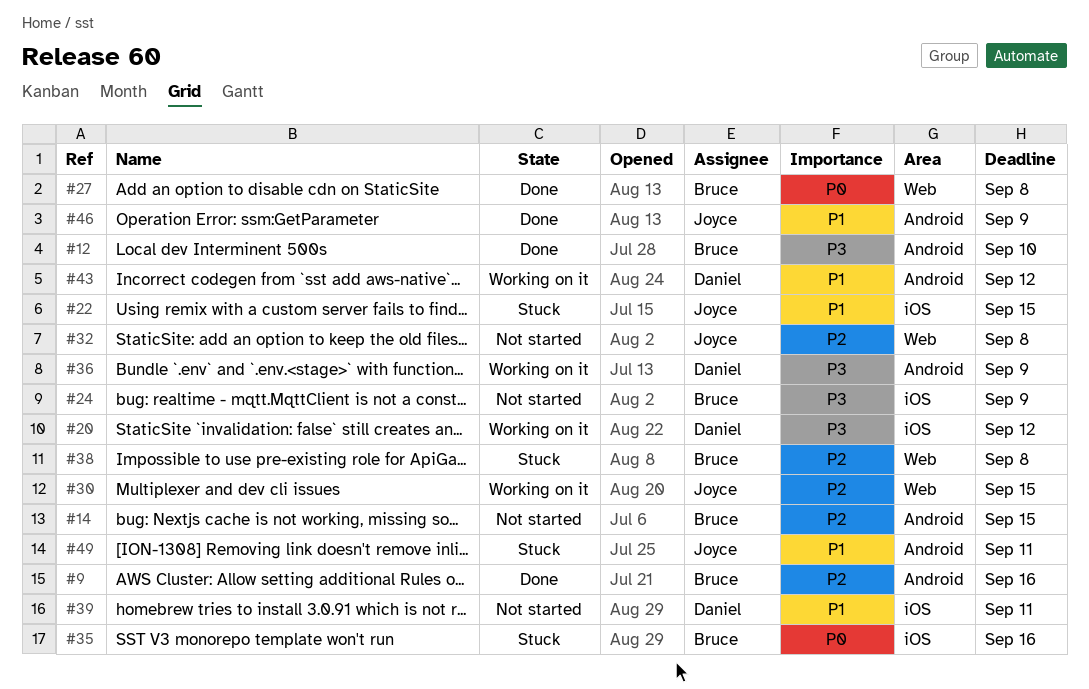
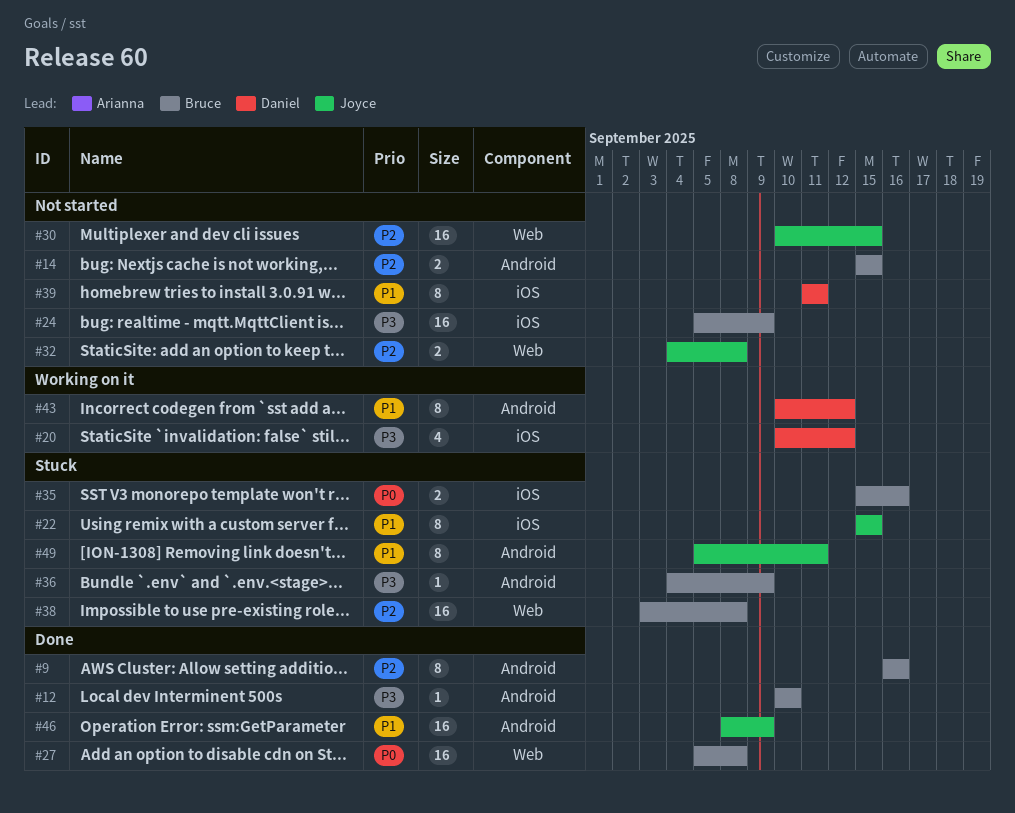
#30, status: Working on it -> Not started
#36, status: Working on it -> Stuck
#36, owner: Daniel -> Bruce

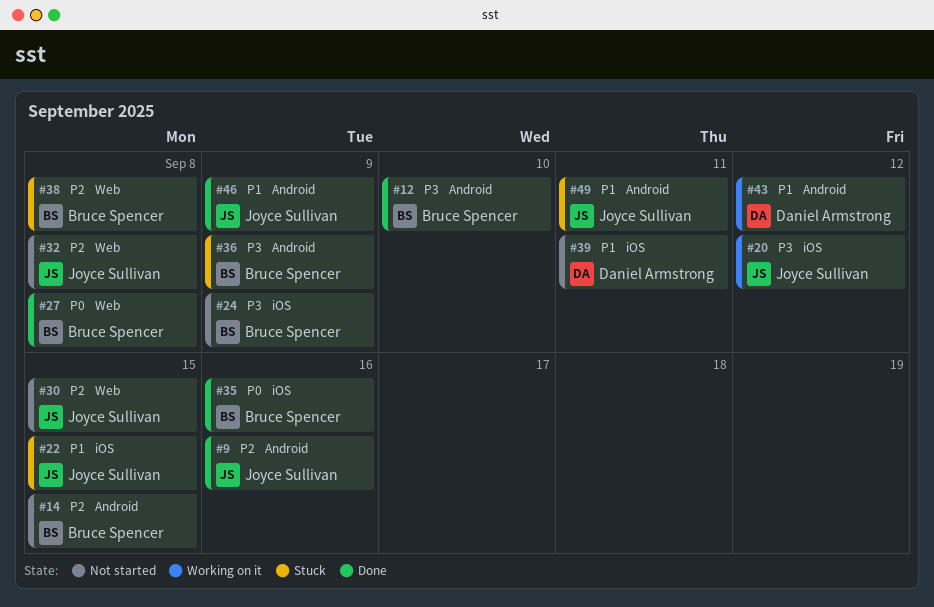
#9, owner: Bruce Spencer -> Joyce Sullivan
#20, owner: Daniel Armstrong -> Joyce Sullivan
#35, status: Stuck -> Done

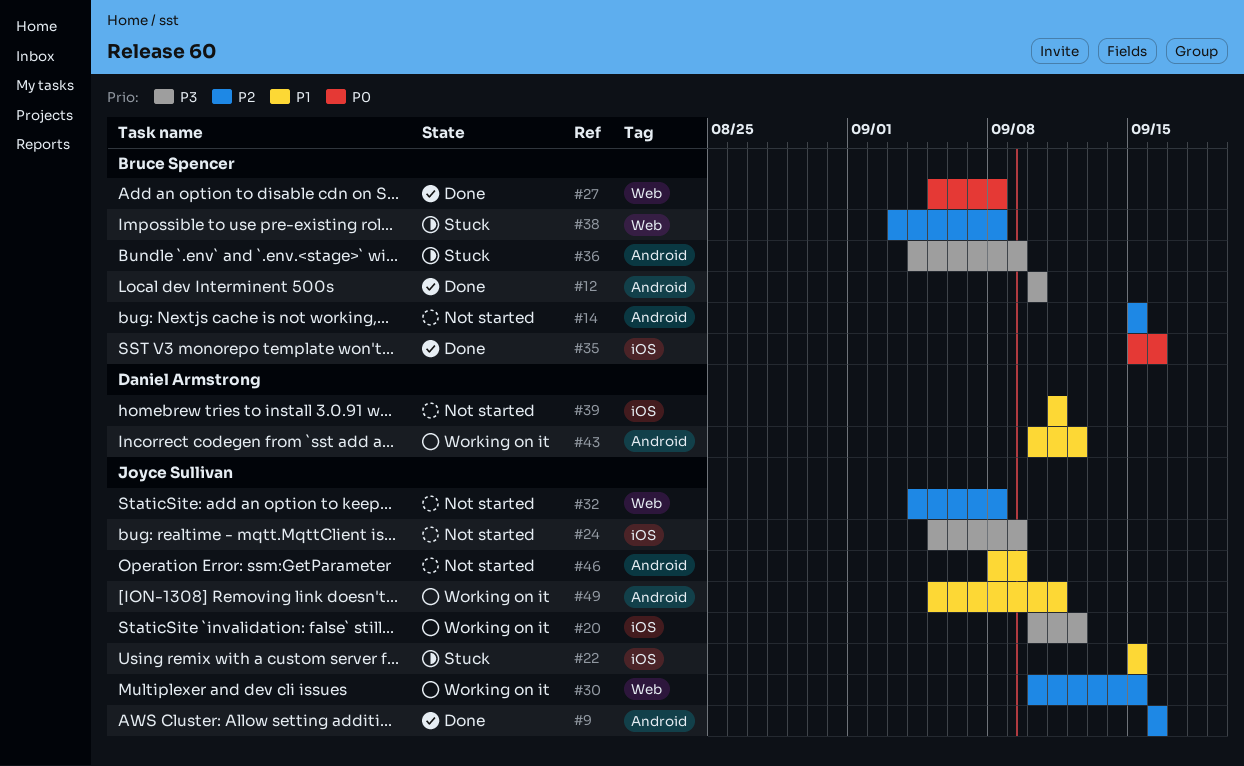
#24, owner: Bruce Spencer -> Joyce Sullivan
#30, status: Not started -> Working on it
#46, status: Done -> Not started
#49, status: Stuck -> Working on it

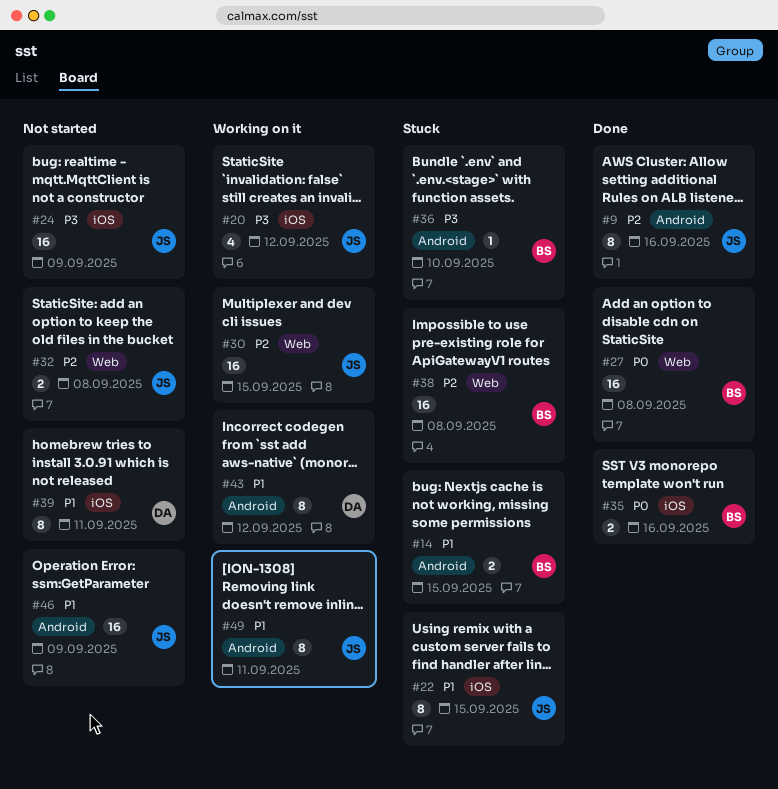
#12: present -> none
#14, status: Not started -> Stuck
#14, priority: P2 -> P1
#36, due: Sep 9 -> Sep 10

